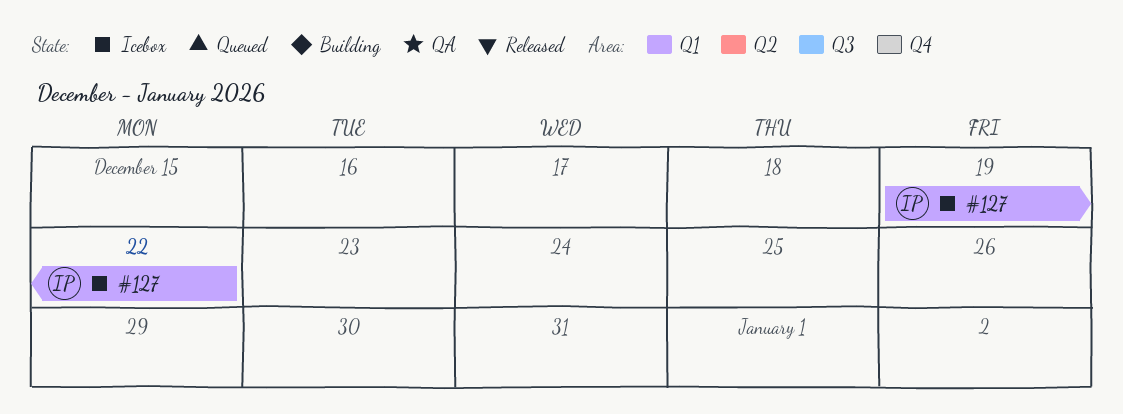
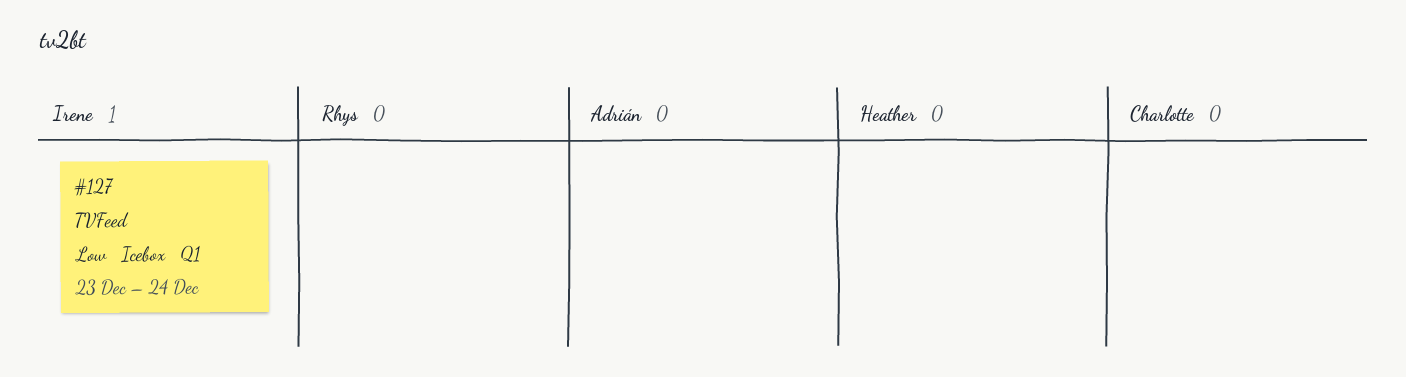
#127, start: Dec 19 -> Dec 23
#127, due: Dec 22 -> Dec 24

